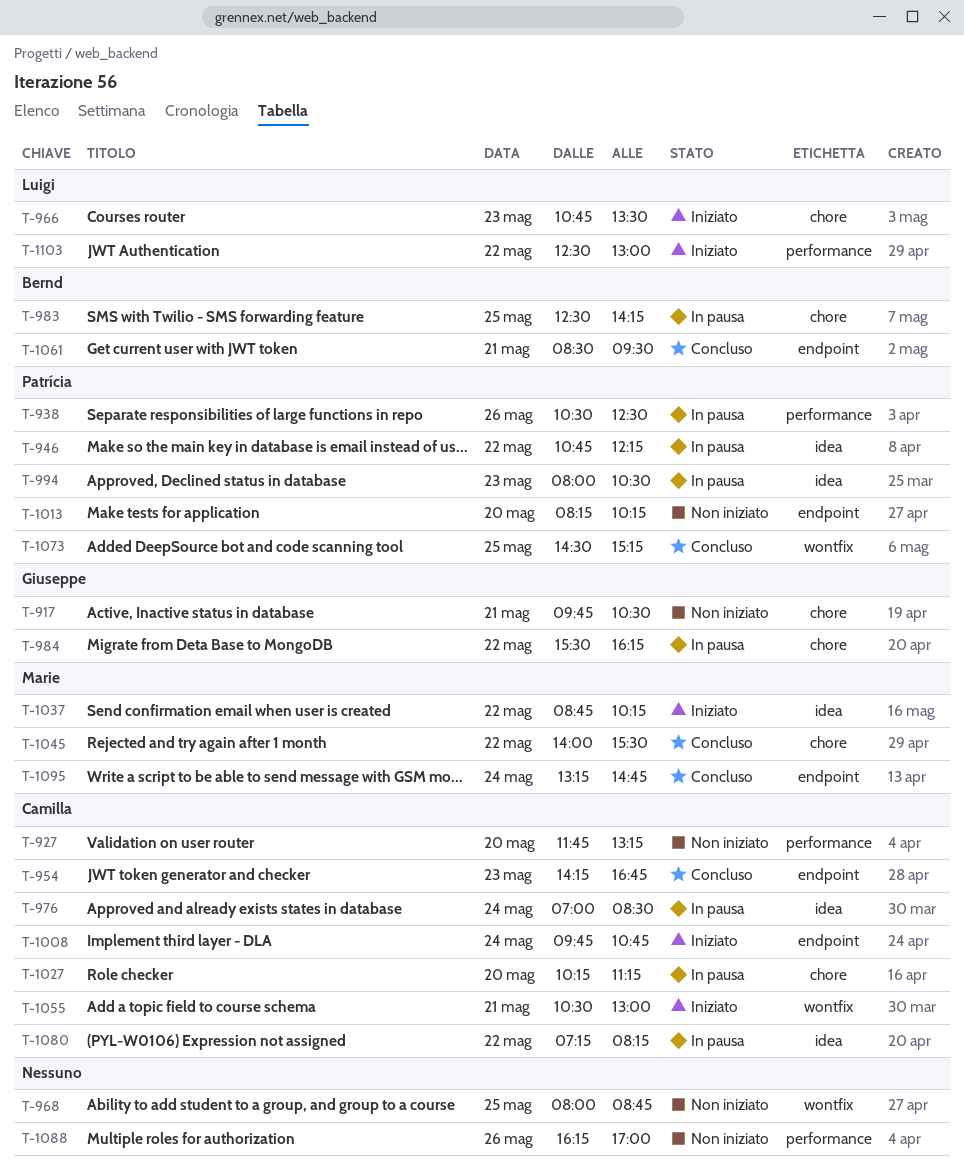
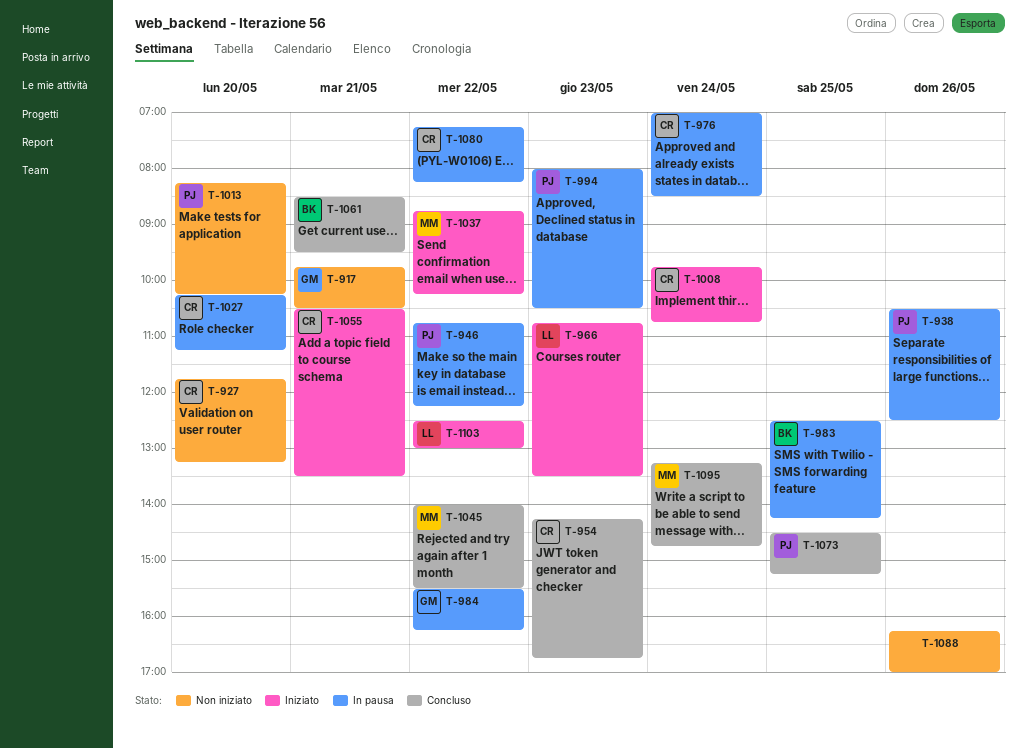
T-968: present -> none
T-1055, ends: 13:00 -> 13:30

